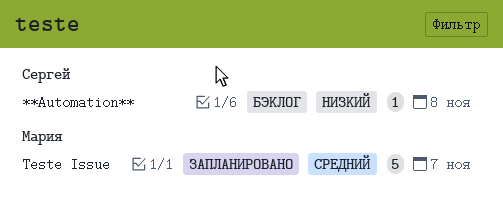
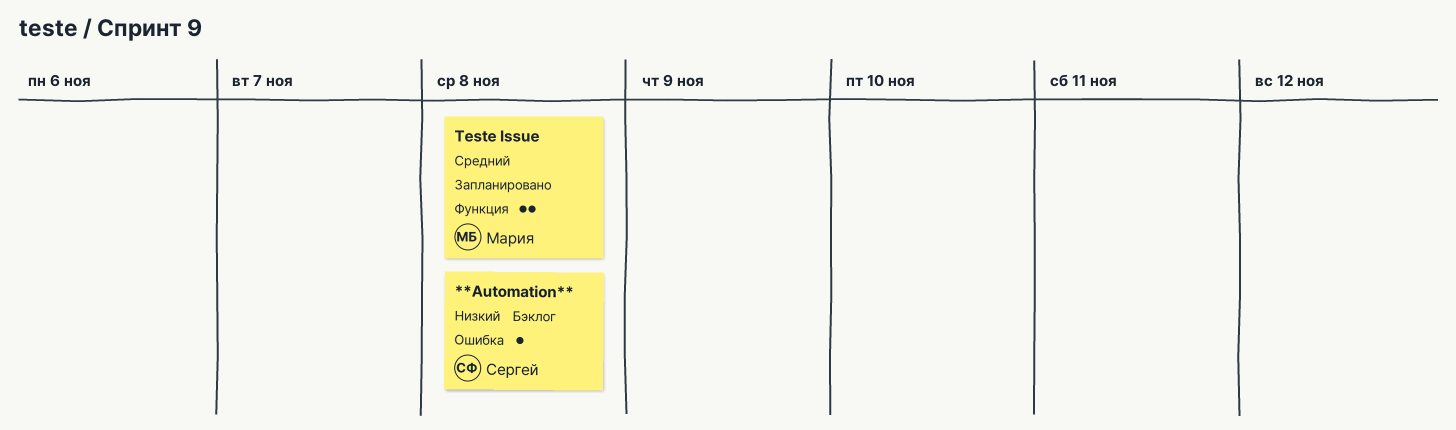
Teste Issue, estimate: 5 -> 2
Teste Issue, due: Nov 7 -> Nov 8

